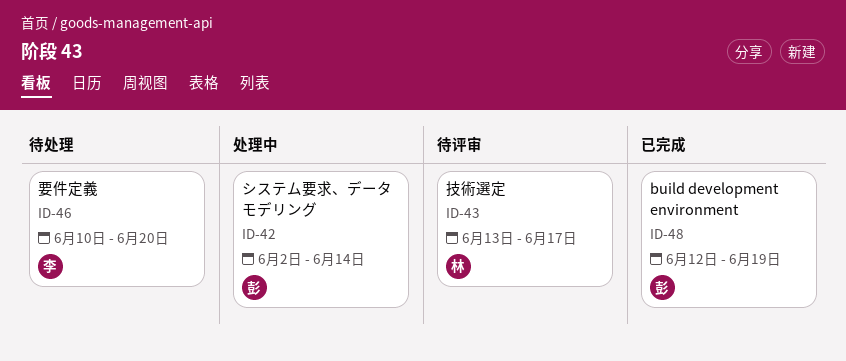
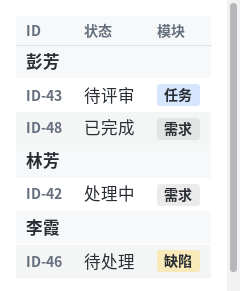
ID-42, owner: 彭芳 -> 林芳
ID-43, owner: 林芳 -> 彭芳

